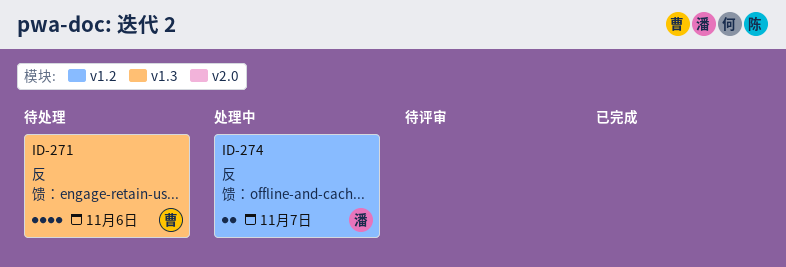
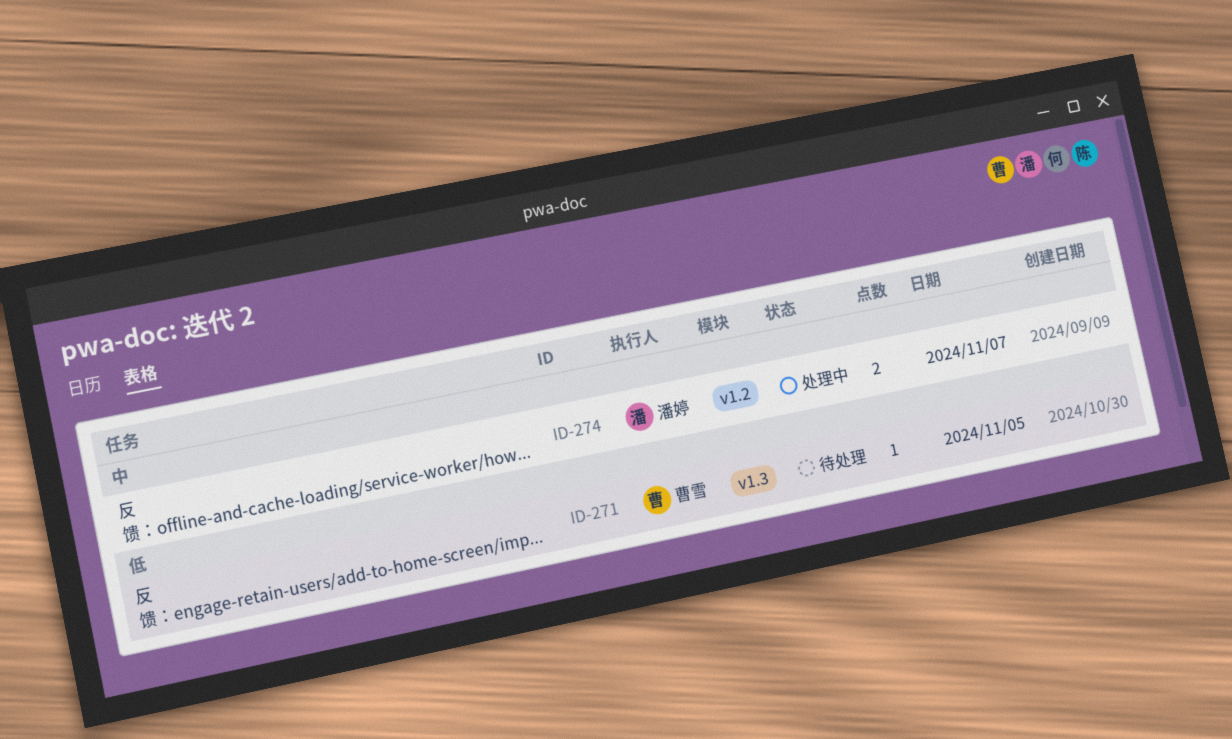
ID-271, estimate: 4 -> 1
ID-271, day: Nov 6 -> Nov 5

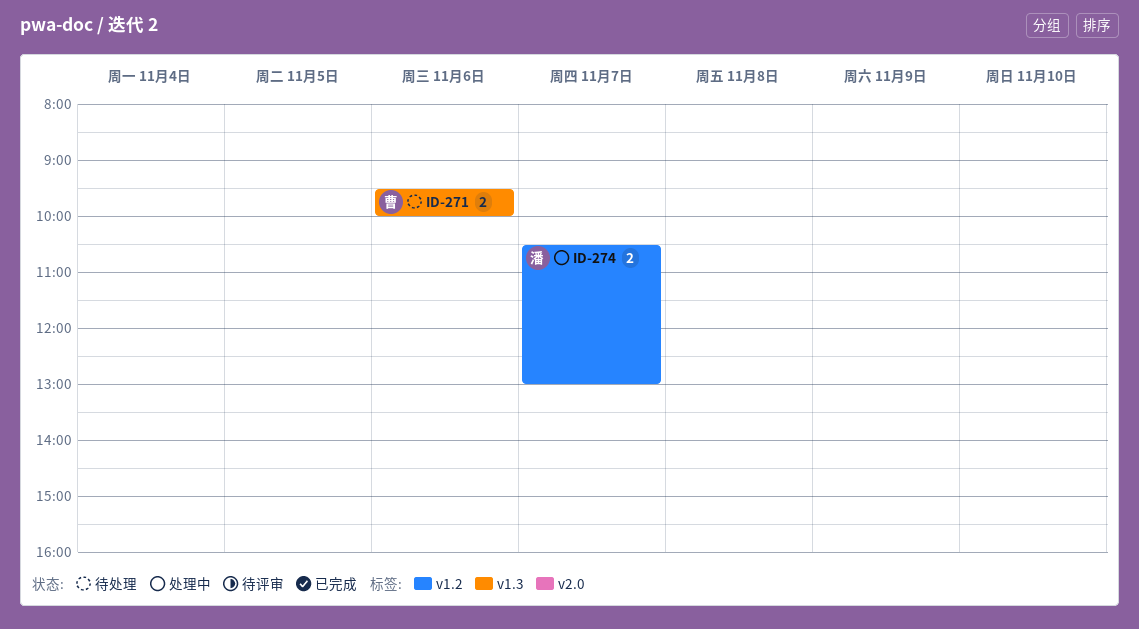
ID-271, estimate: 1 -> 2
ID-271, day: Nov 5 -> Nov 6

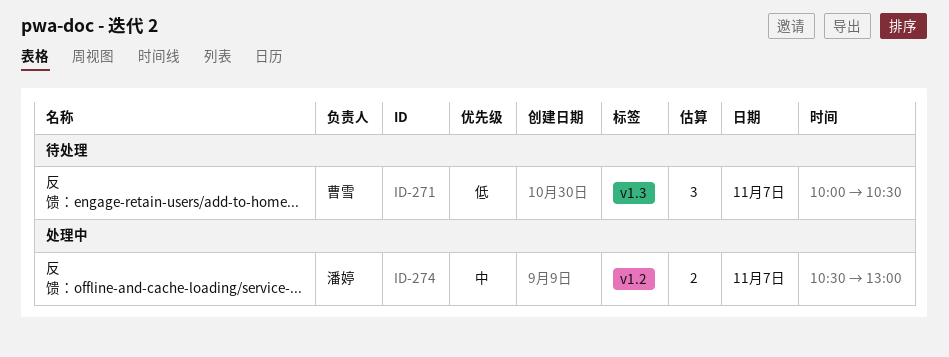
ID-271, estimate: 2 -> 3
ID-271, day: Nov 6 -> Nov 7
ID-271, begins: 09:30 -> 10:00
ID-271, ends: 10:00 -> 10:30

